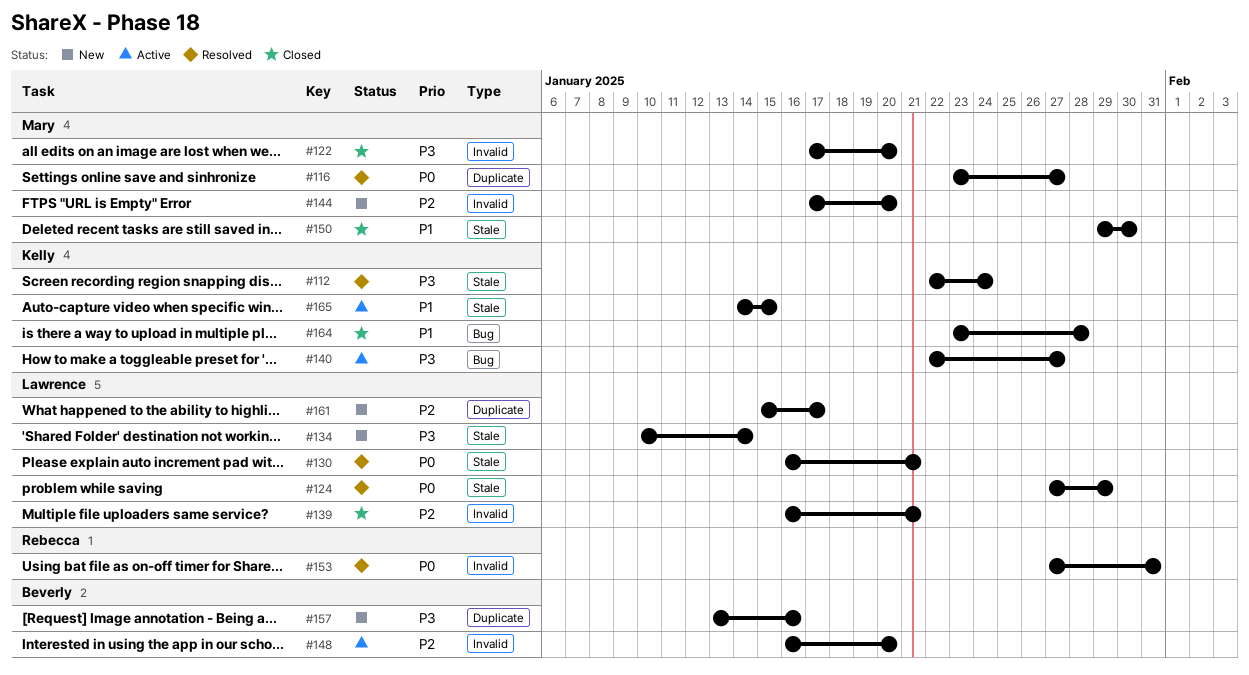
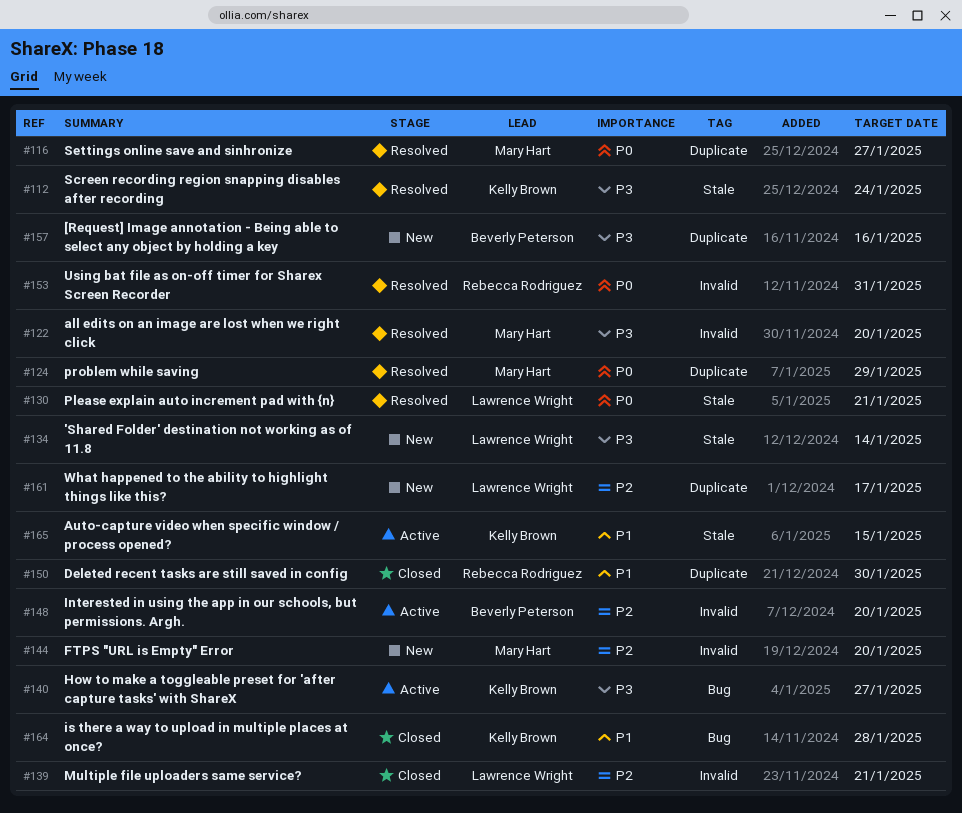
#122, status: Closed -> Resolved
#124, owner: Lawrence Wright -> Mary Hart
#124, label: Stale -> Duplicate
#150, owner: Mary Hart -> Rebecca Rodriguez
#150, label: Stale -> Duplicate

